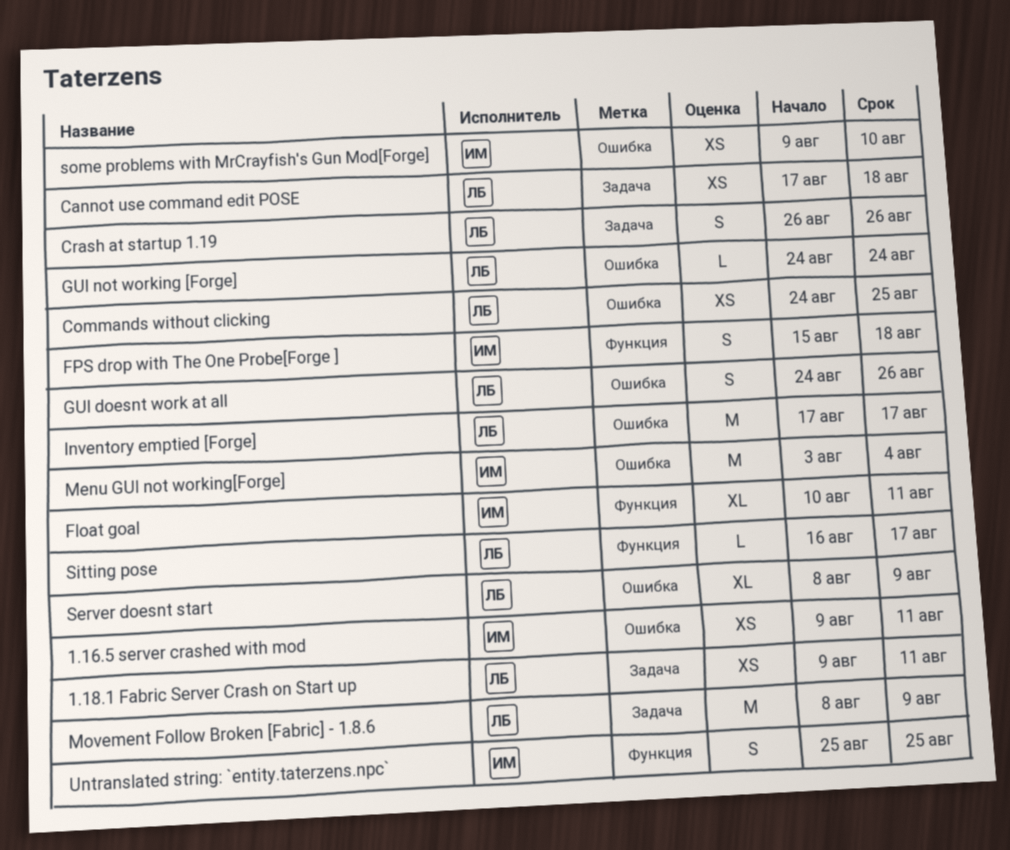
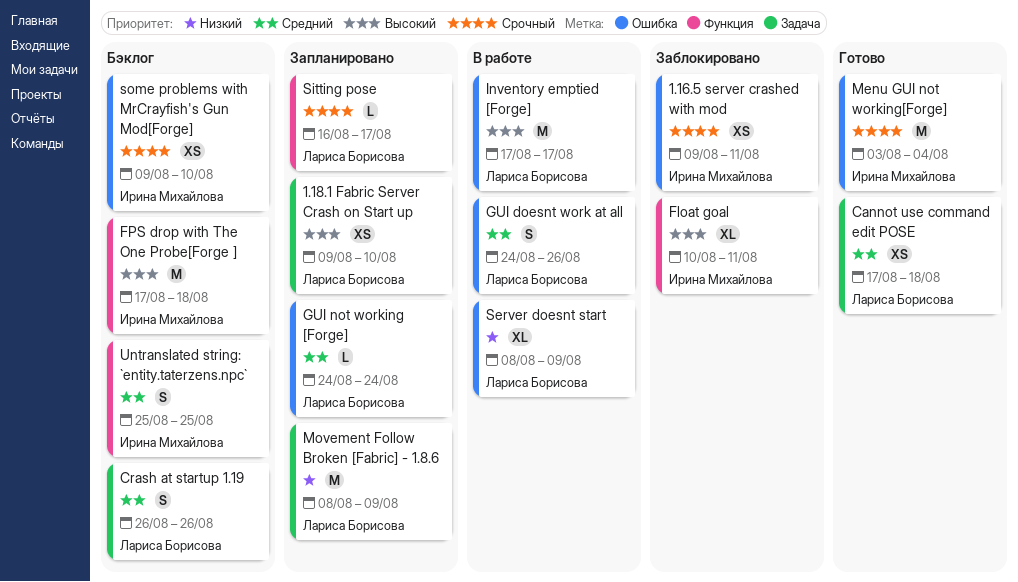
1.18.1 Fabric Server Crash on Start up, due: Aug 11 -> Aug 10
Commands without clicking: present -> none
FPS drop with The One Probe[Forge ], estimate: S -> M
FPS drop with The One Probe[Forge ], start: Aug 15 -> Aug 17

